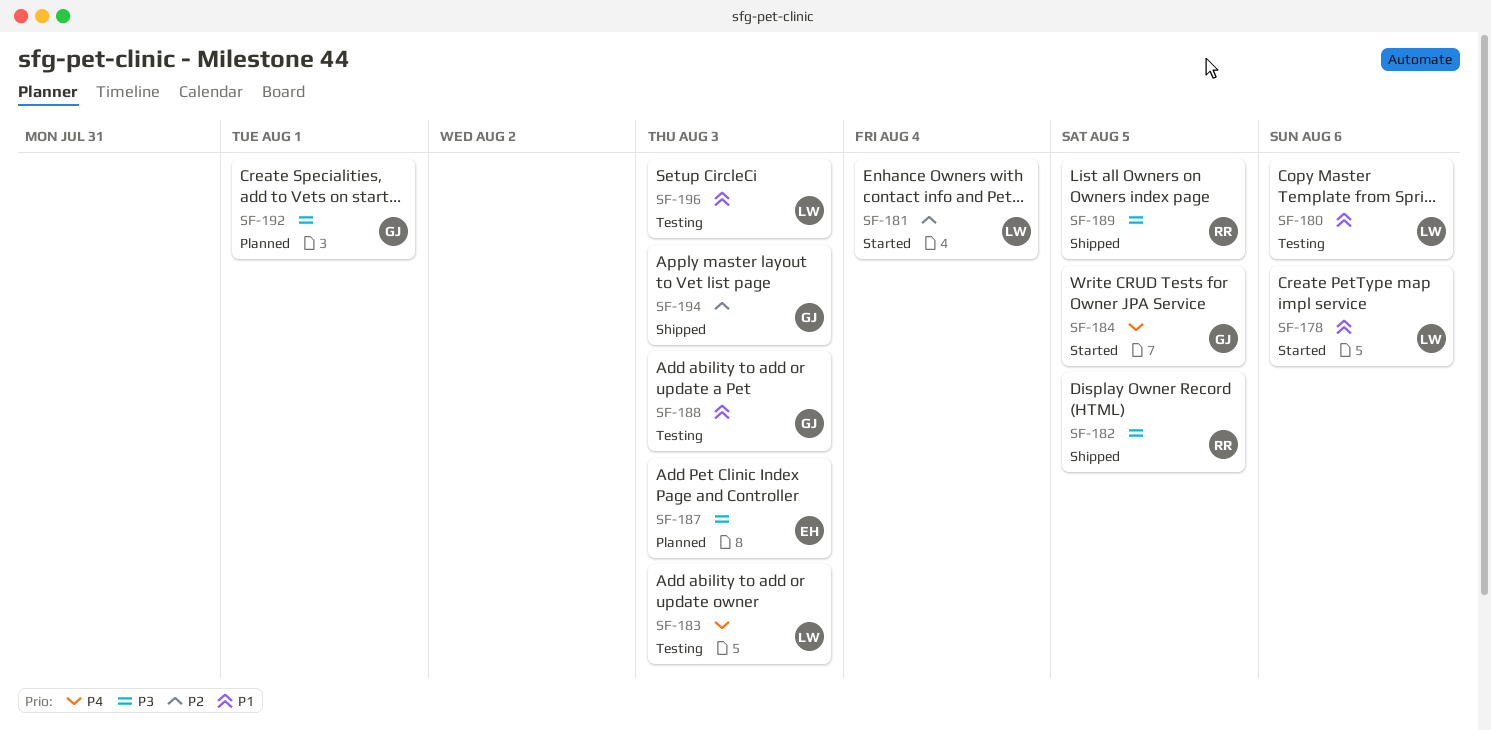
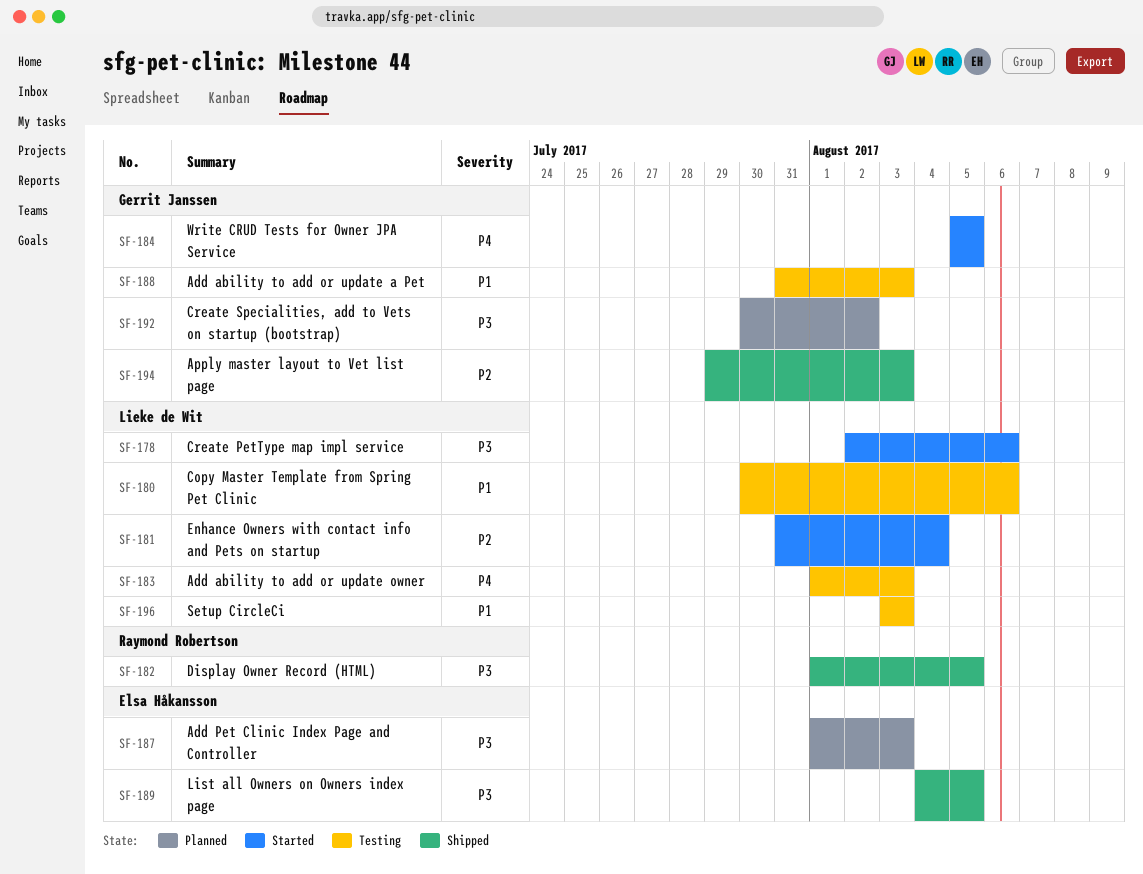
SF-178, priority: P1 -> P3
SF-189, owner: Raymond Robertson -> Elsa Håkansson
SF-192, due: Aug 1 -> Aug 2

